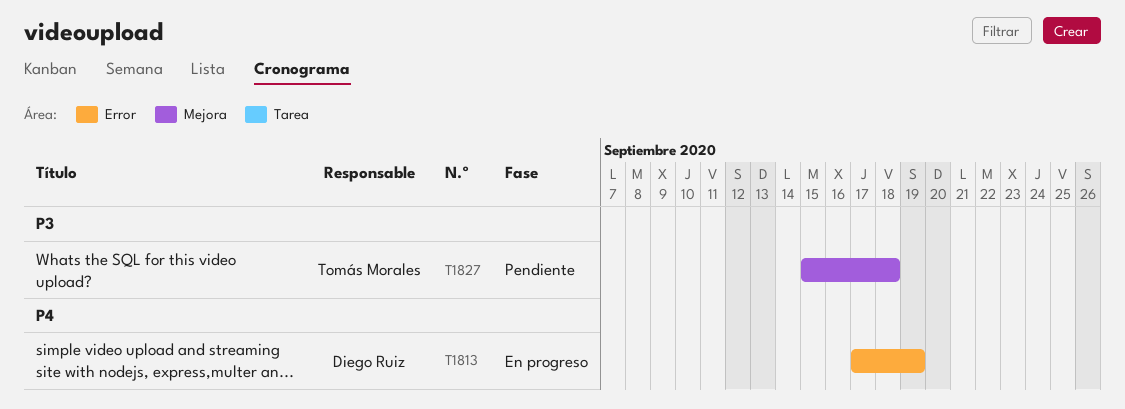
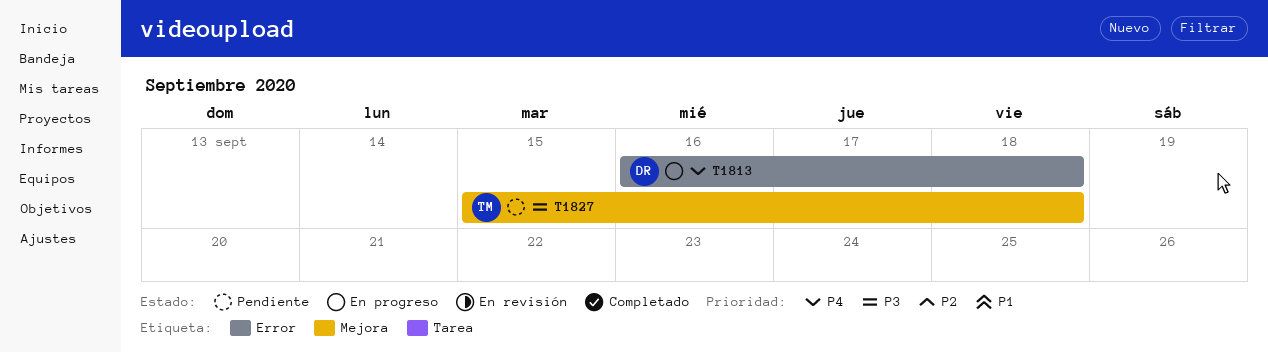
T1813, start: Sep 17 -> Sep 16
T1813, due: Sep 19 -> Sep 18

